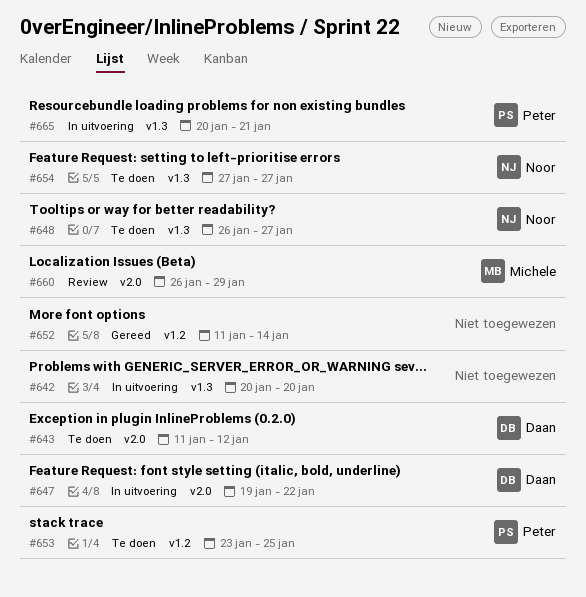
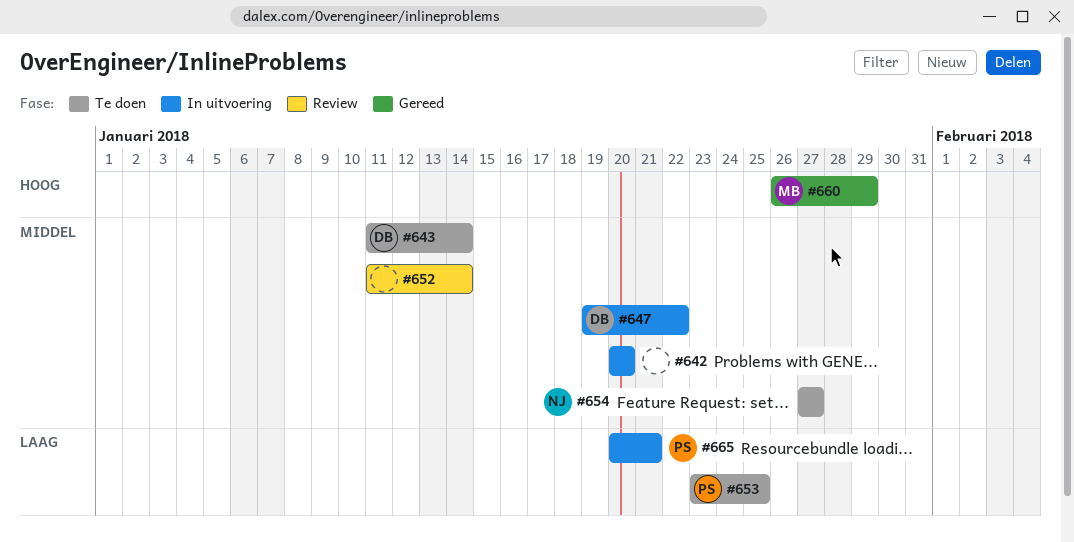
#643, due: Jan 12 -> Jan 14
#648: present -> none
#652, status: Gereed -> Review
#660, status: Review -> Gereed

